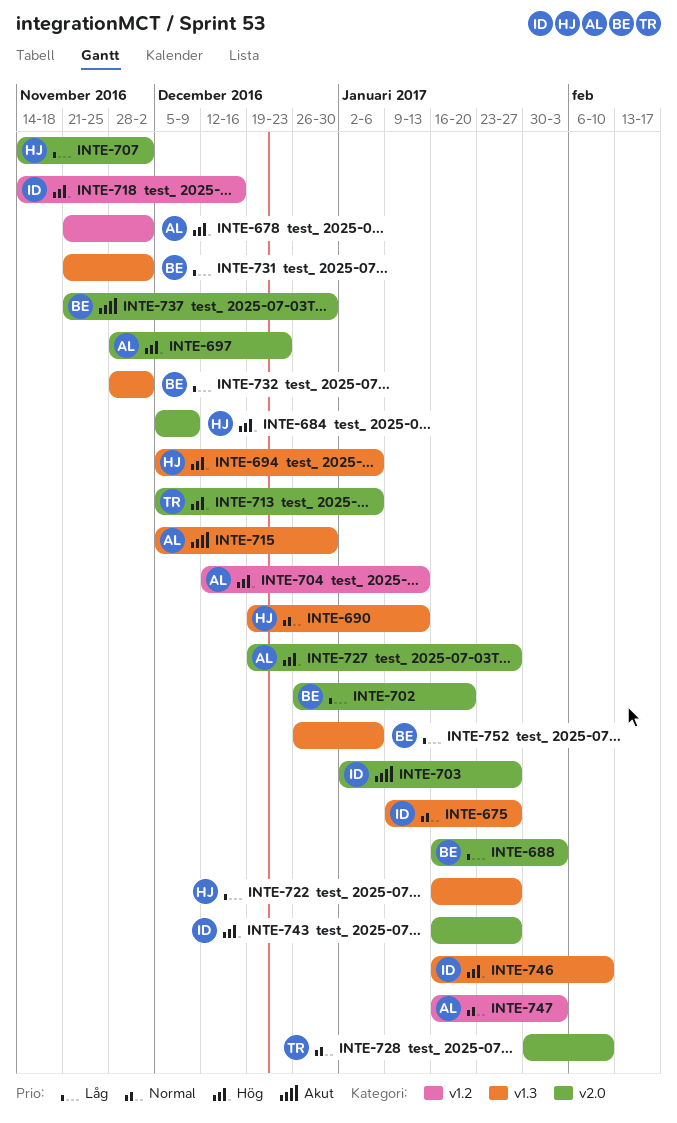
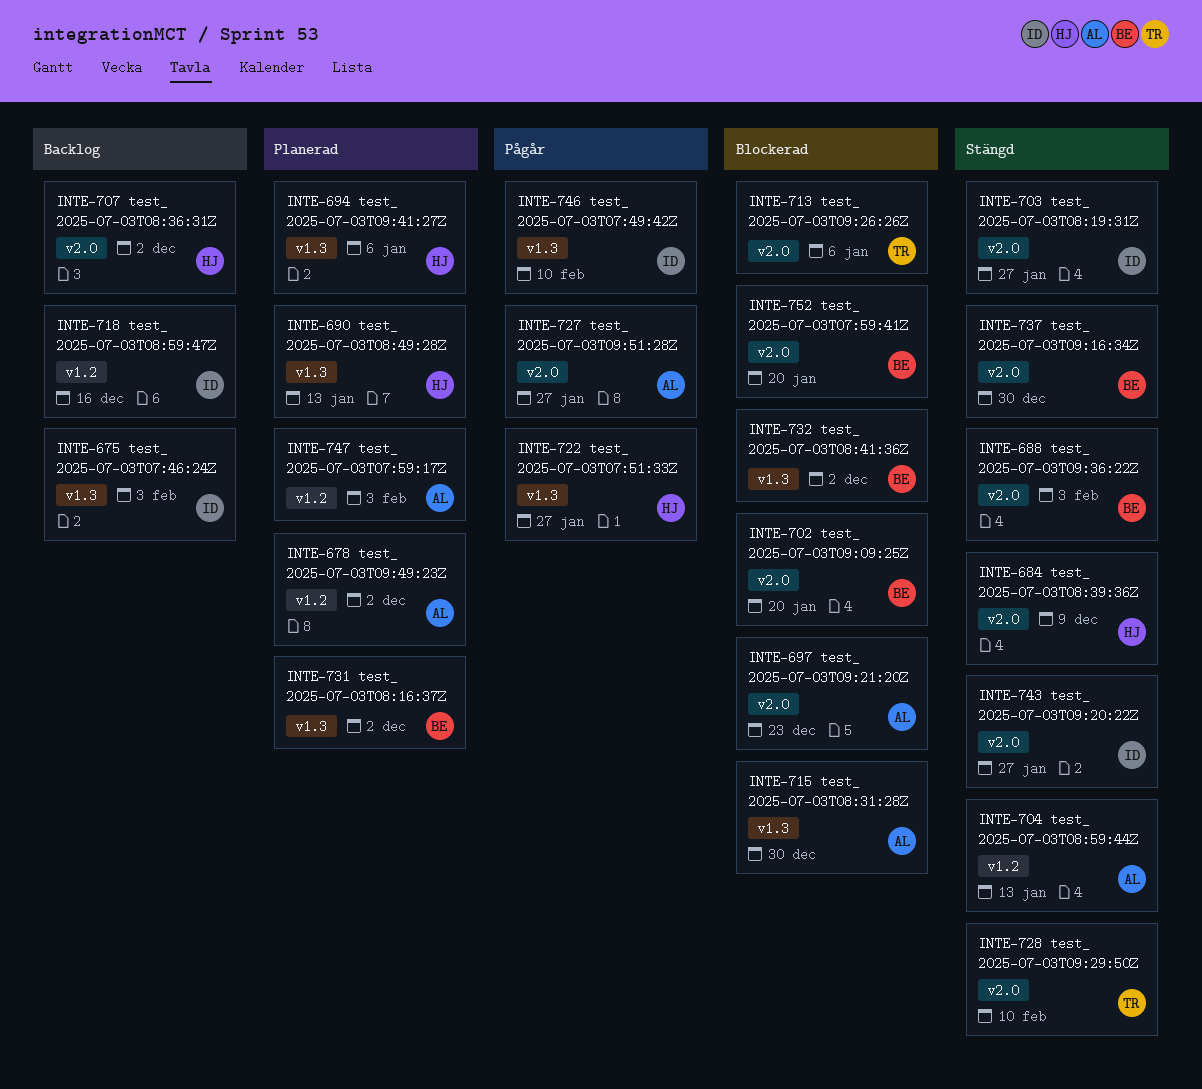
INTE-675, due: Jan 27 -> Feb 3
INTE-752, label: v1.3 -> v2.0
INTE-752, due: Jan 6 -> Jan 20

